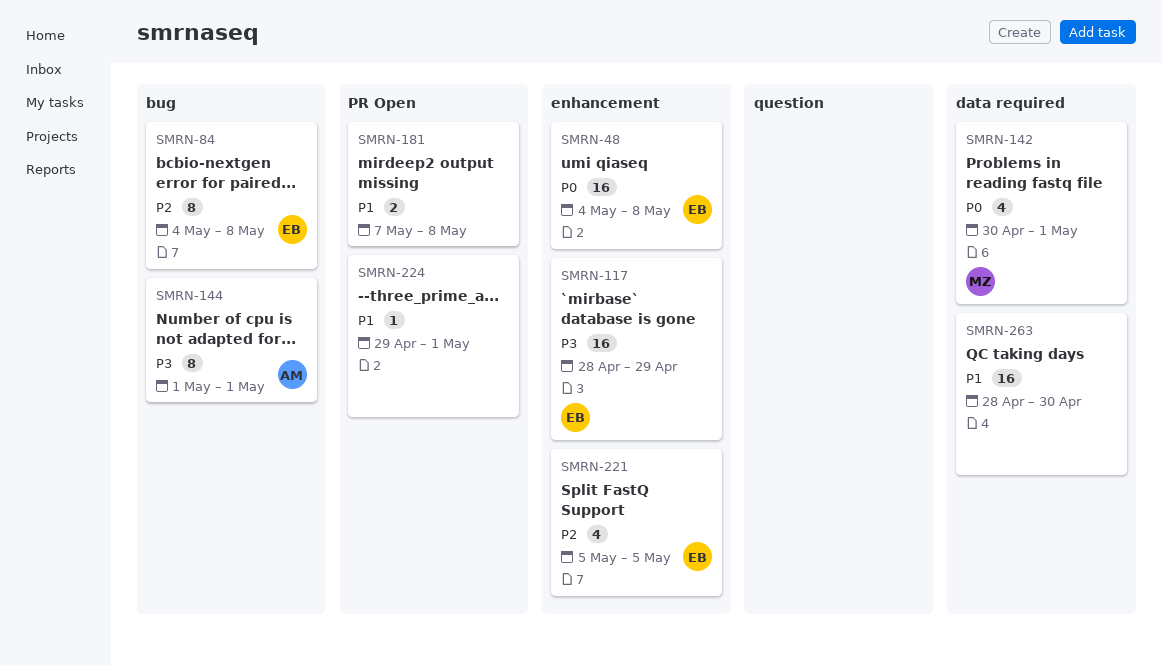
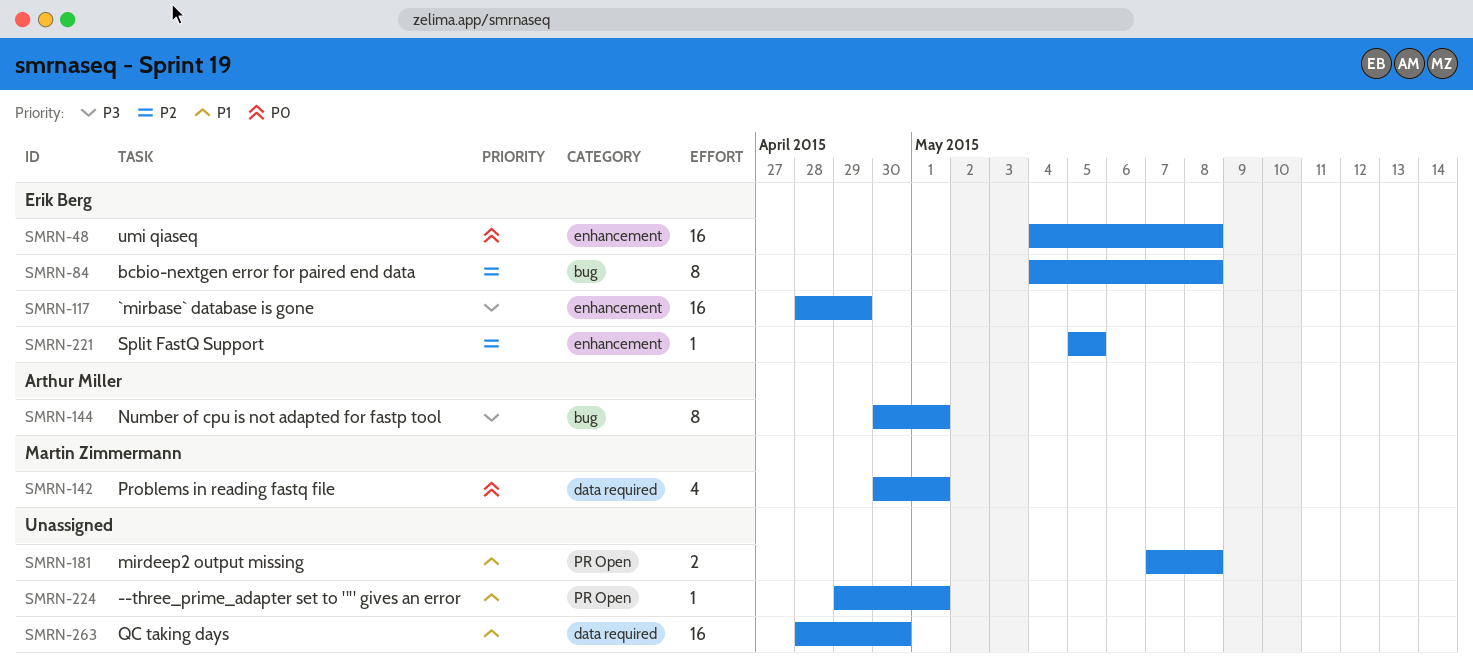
SMRN-144, start: May 1 -> Apr 30
SMRN-221, estimate: 4 -> 1

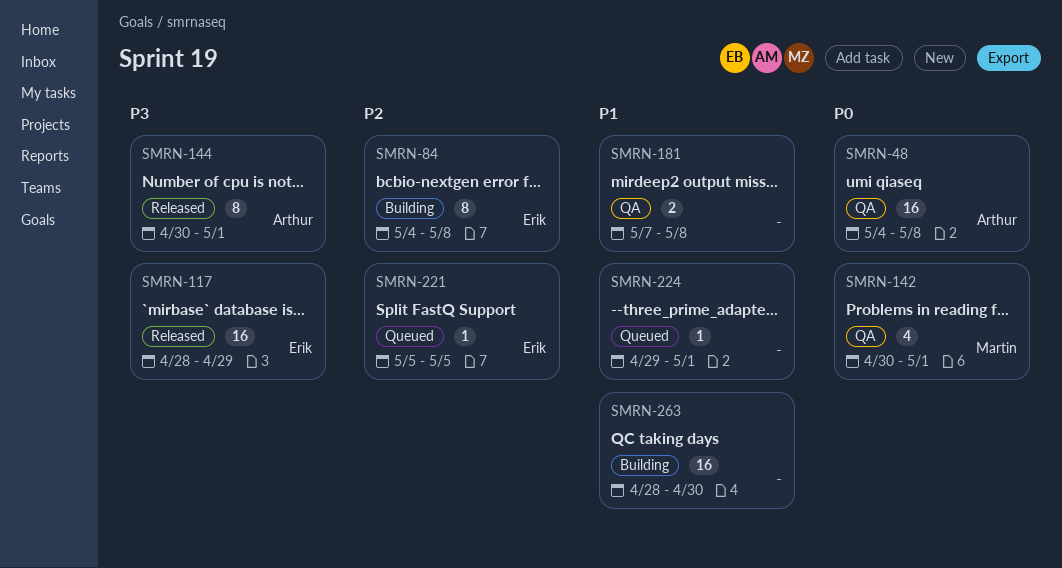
SMRN-48, owner: Erik Berg -> Arthur Miller

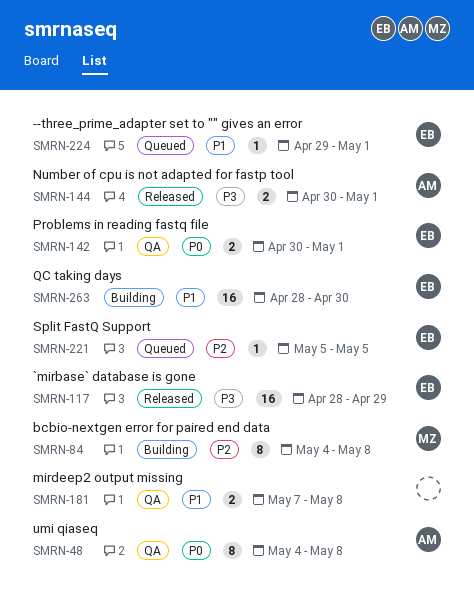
SMRN-48, estimate: 16 -> 8
SMRN-84, owner: Erik -> Martin
SMRN-142, owner: Martin -> Erik
SMRN-142, estimate: 4 -> 2
SMRN-144, estimate: 8 -> 2
SMRN-224, owner: none -> Erik
SMRN-263, owner: none -> Erik

